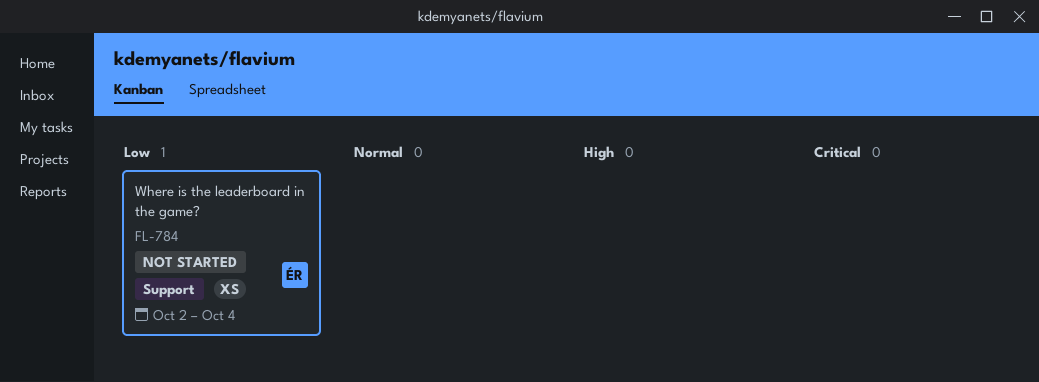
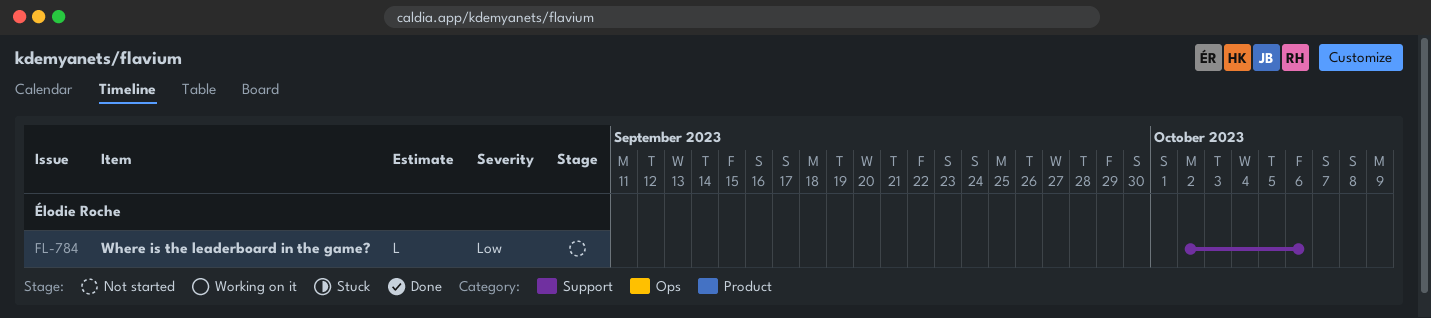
FL-784, estimate: XS -> L
FL-784, due: Oct 4 -> Oct 6

